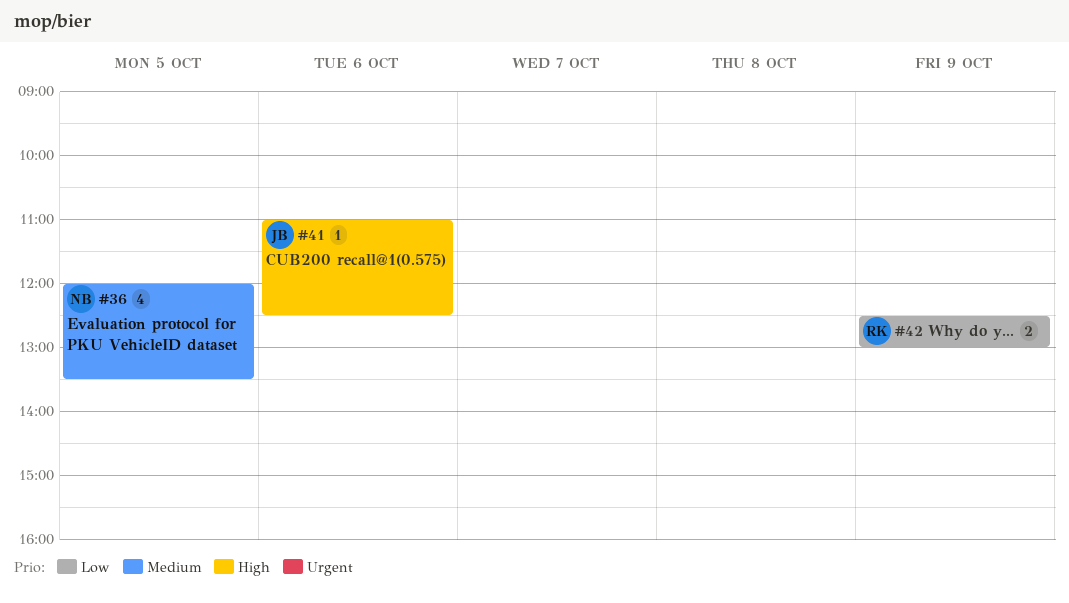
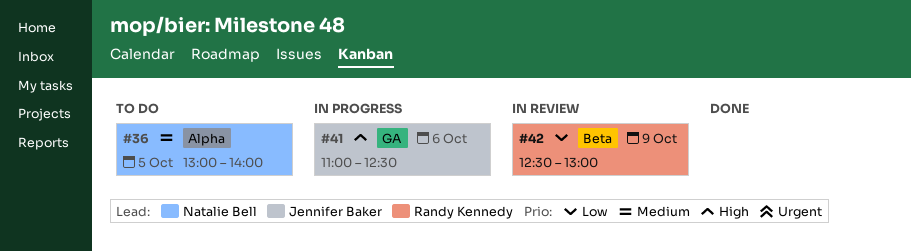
#36, begins: 12:00 -> 13:00
#36, ends: 13:30 -> 14:00

